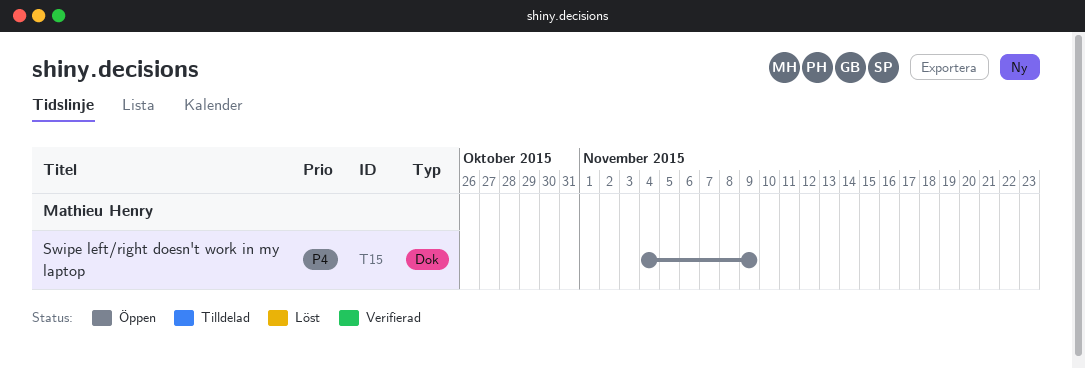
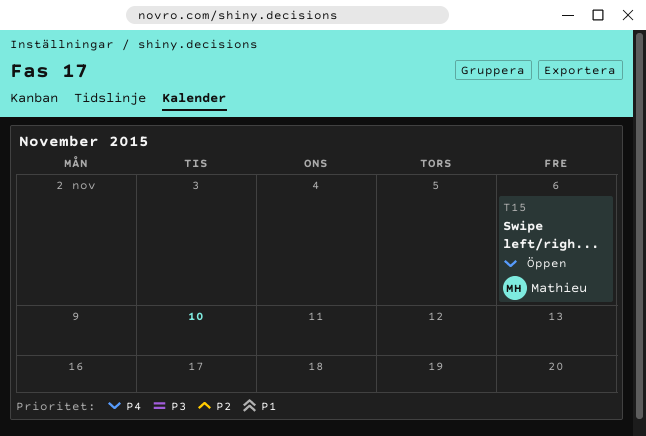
T15, due: Nov 9 -> Nov 6

